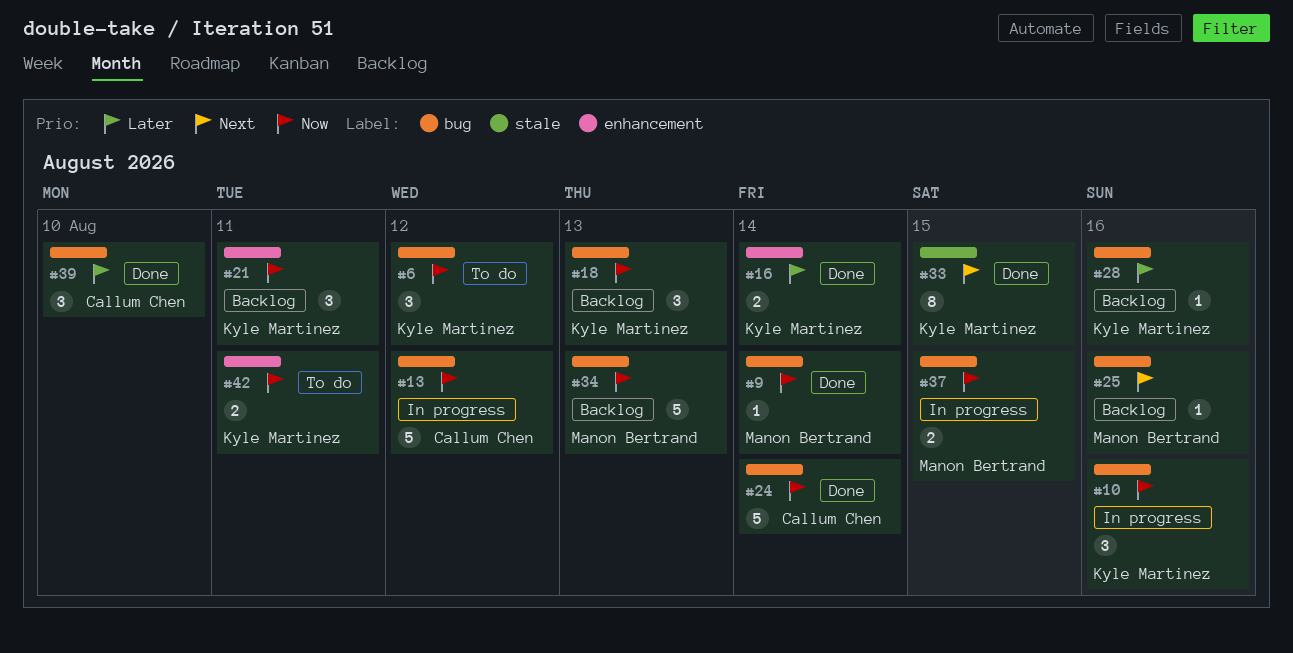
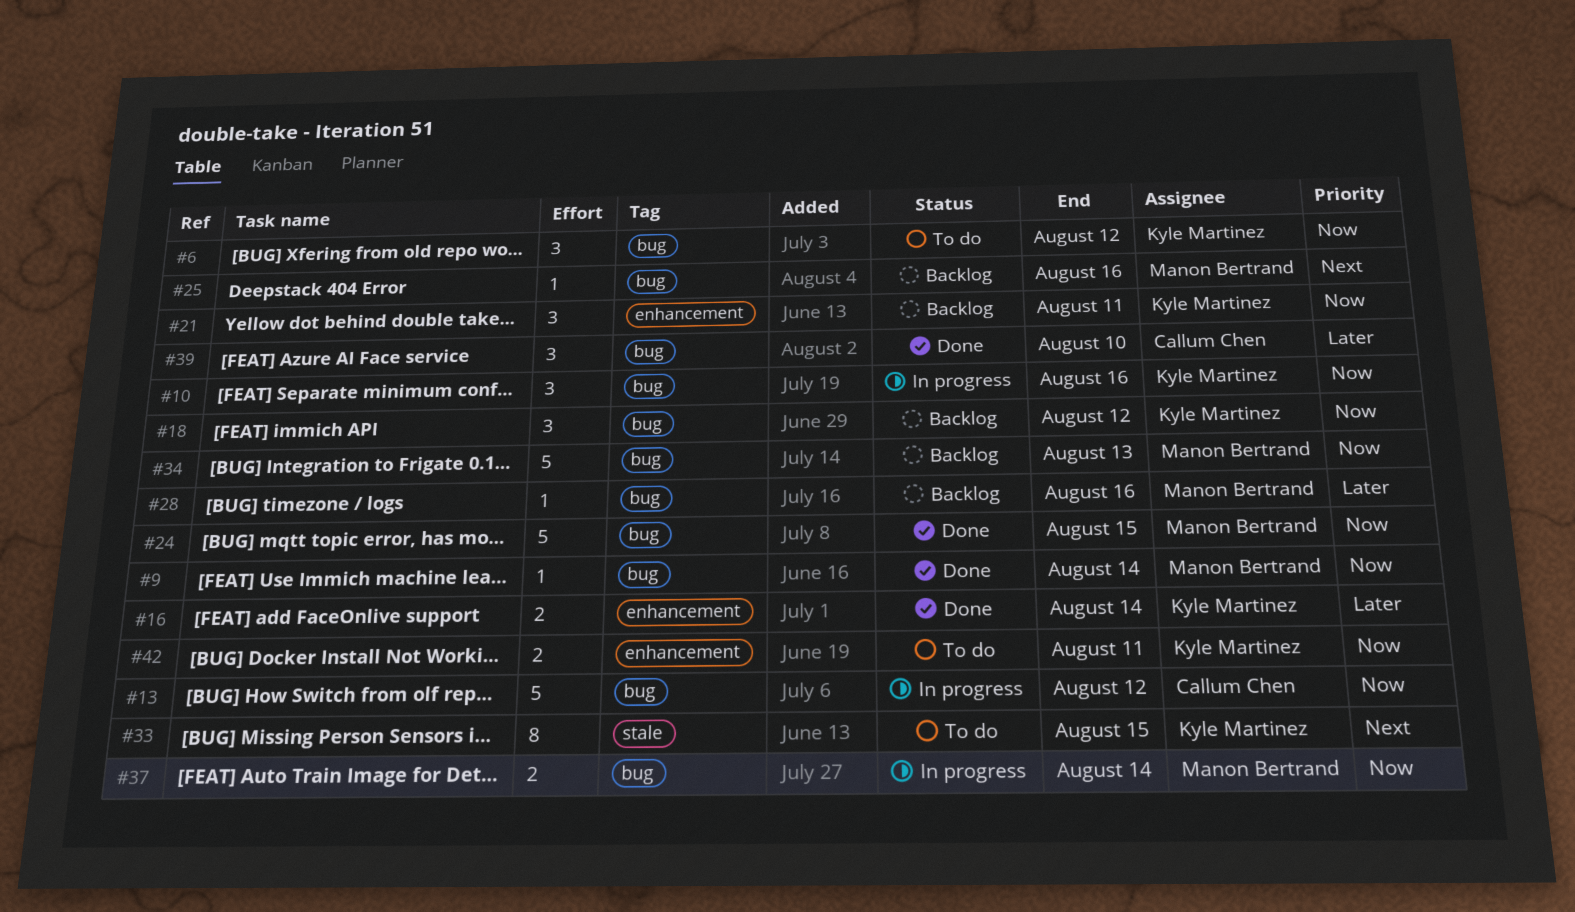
#18, due: Aug 13 -> Aug 12
#24, owner: Callum Chen -> Manon Bertrand
#24, due: Aug 14 -> Aug 15
#28, owner: Kyle Martinez -> Manon Bertrand
#33, status: Done -> To do
#37, due: Aug 15 -> Aug 14

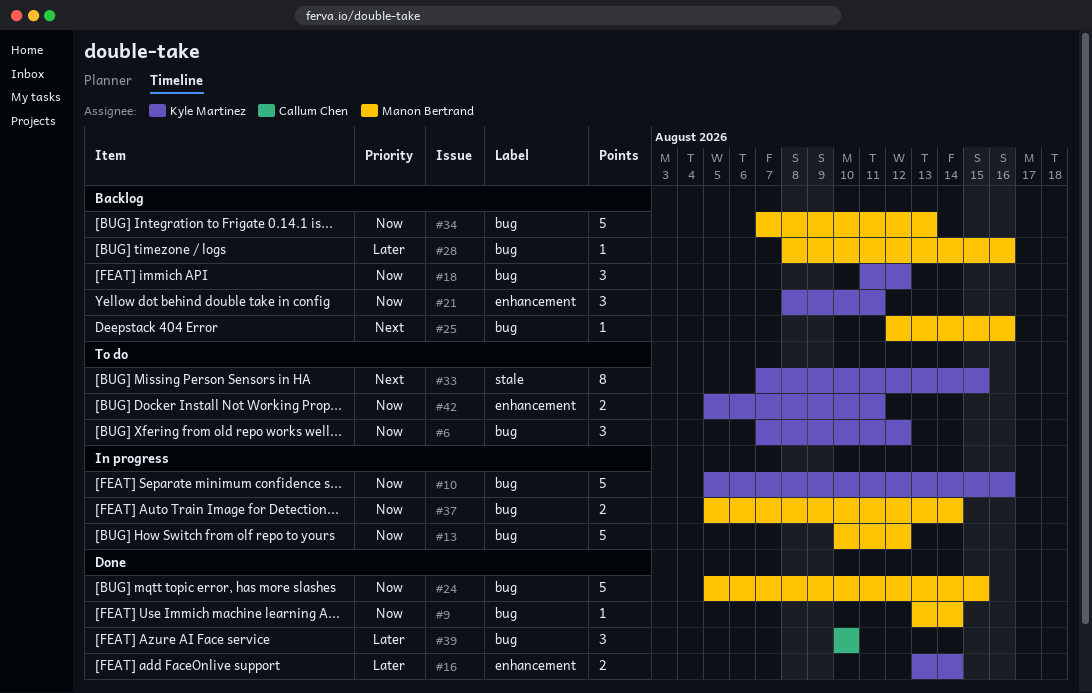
#10, estimate: 3 -> 5
#13, owner: Callum Chen -> Manon Bertrand

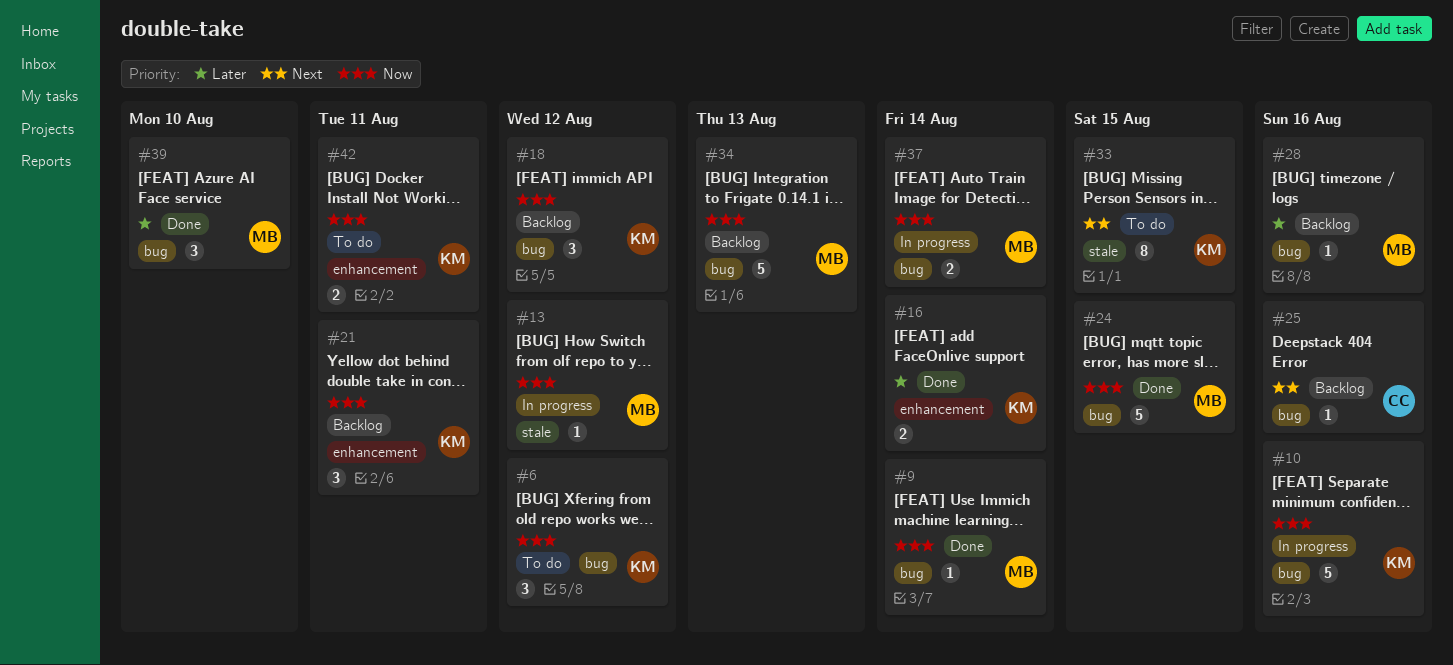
#13, label: bug -> stale
#13, estimate: 5 -> 1
#25, owner: Manon Bertrand -> Callum Chen
#39, owner: Callum Chen -> Manon Bertrand

